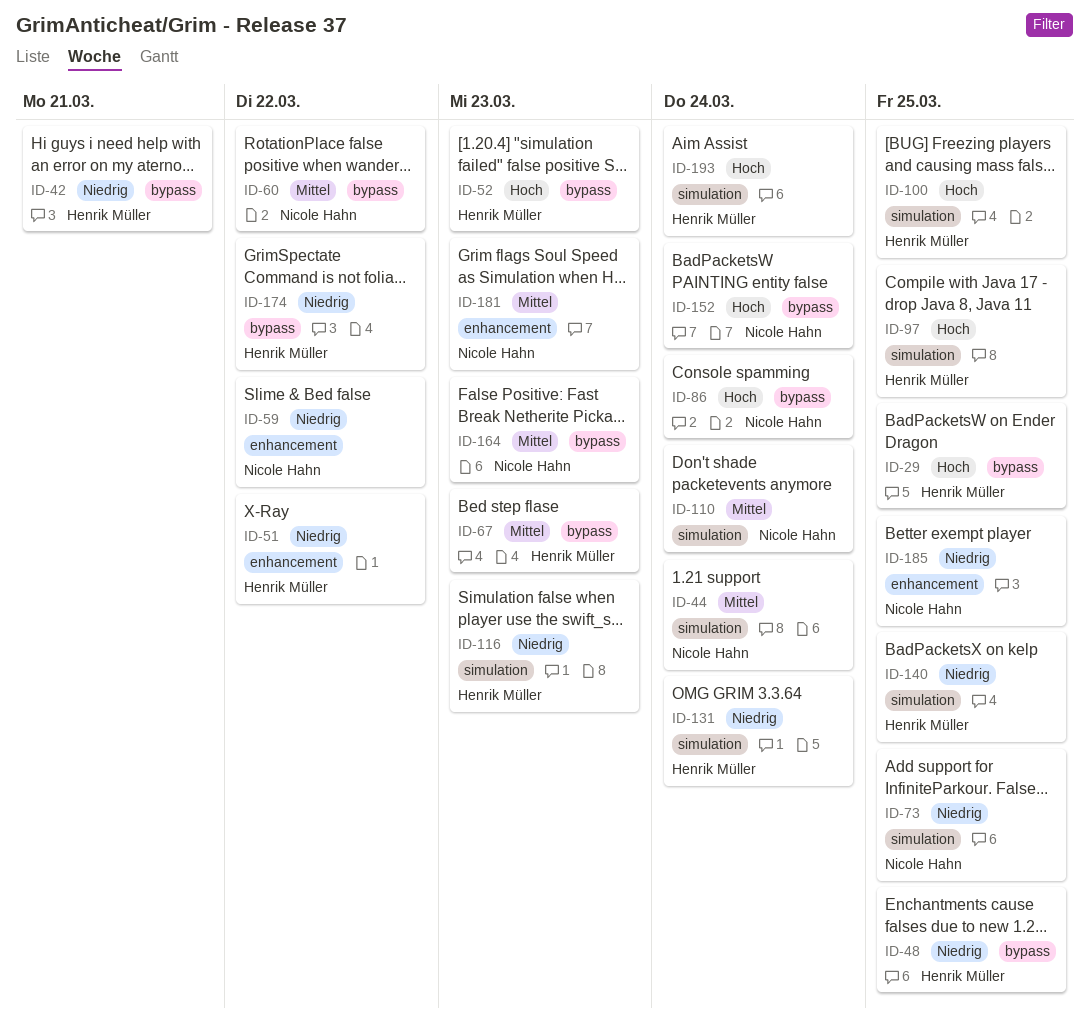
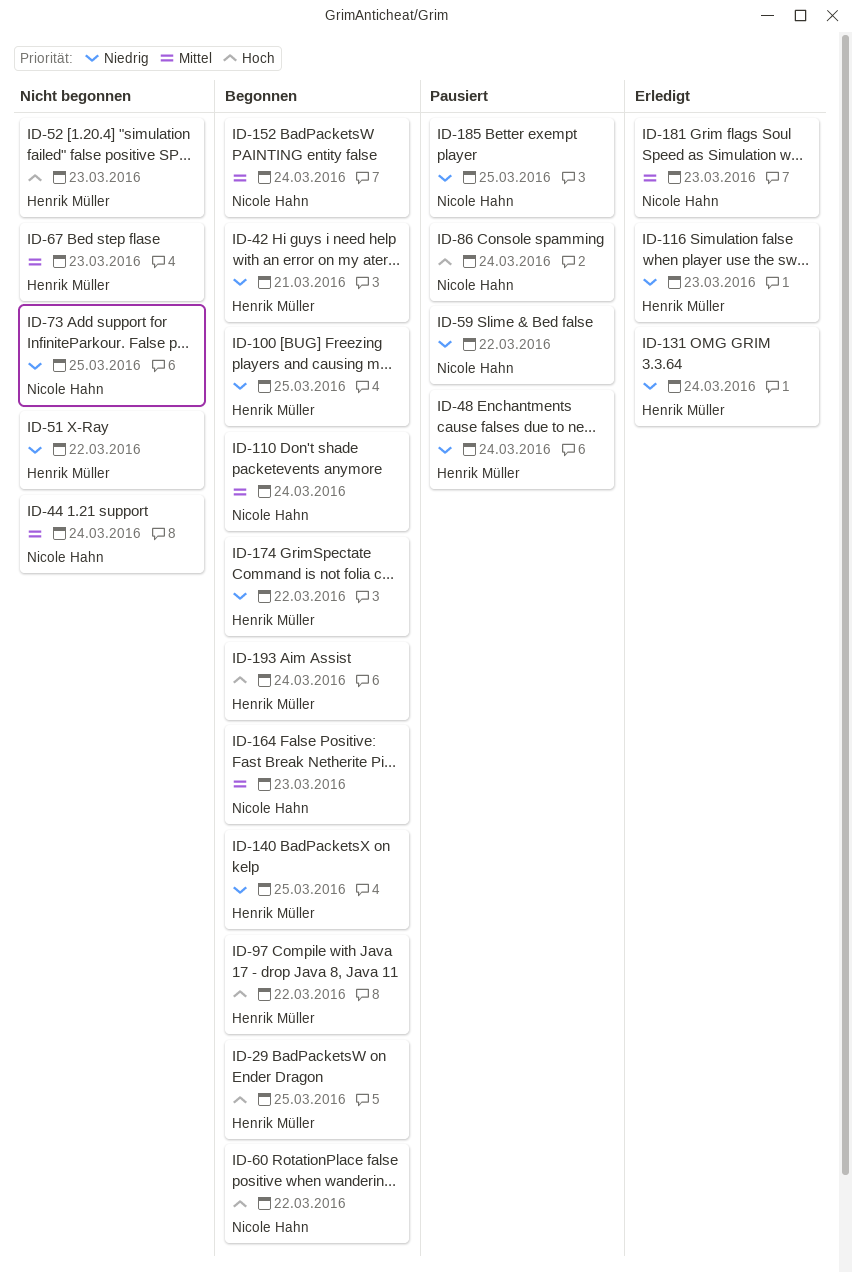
ID-48, due: Mar 25 -> Mar 24
ID-60, priority: Mittel -> Hoch
ID-97, due: Mar 25 -> Mar 22
ID-100, priority: Hoch -> Niedrig
ID-152, priority: Hoch -> Mittel

